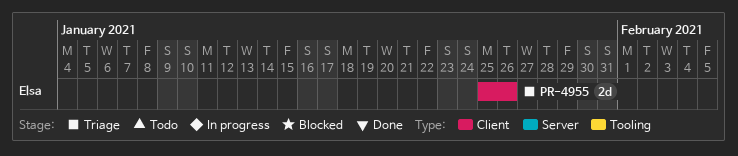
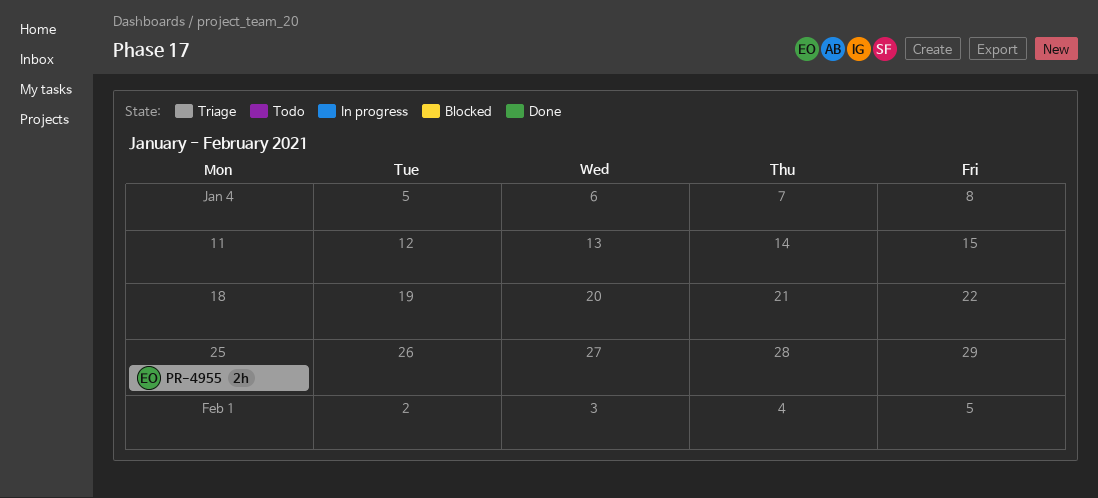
PR-4955, estimate: 2d -> 2h
PR-4955, due: Jan 26 -> Jan 25

